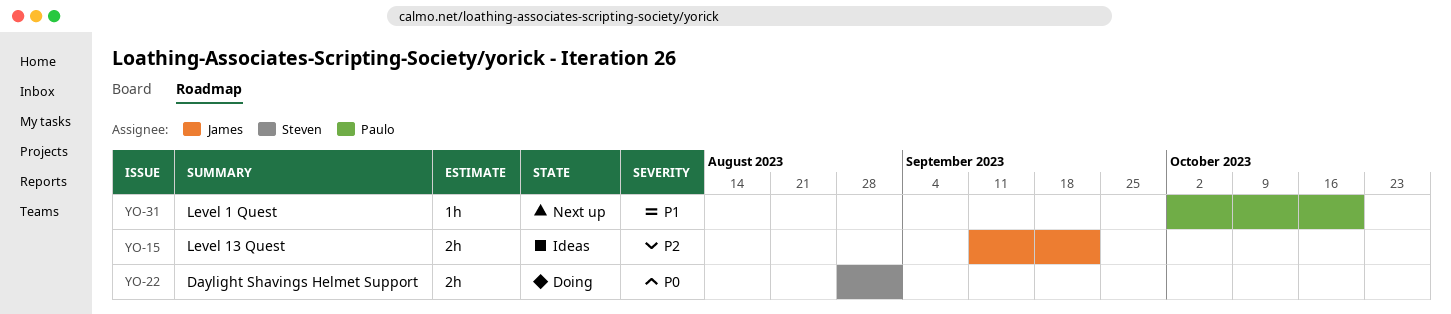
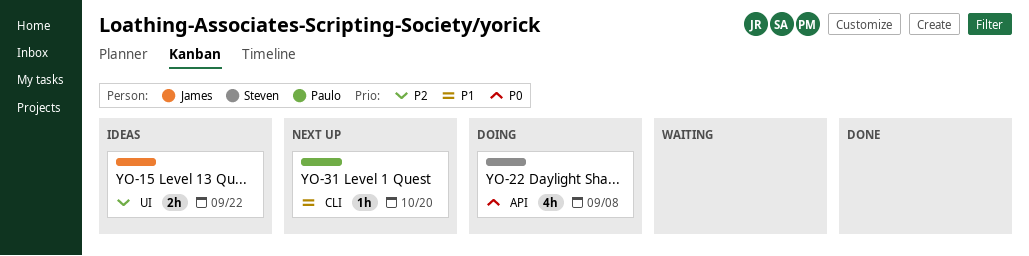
YO-22, estimate: 2h -> 4h
YO-22, due: Sep 1 -> Sep 8

